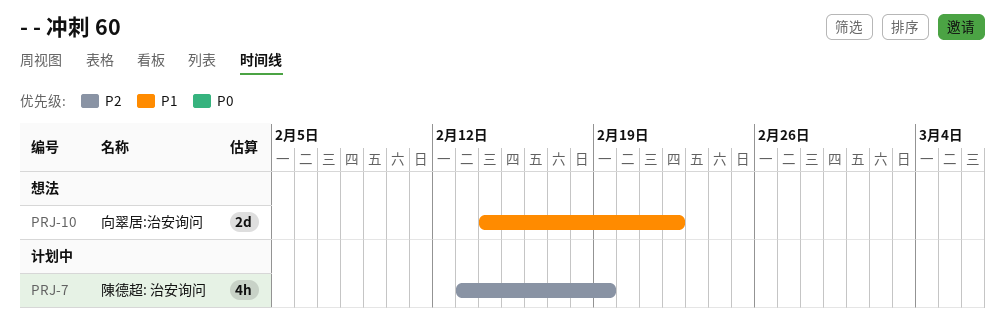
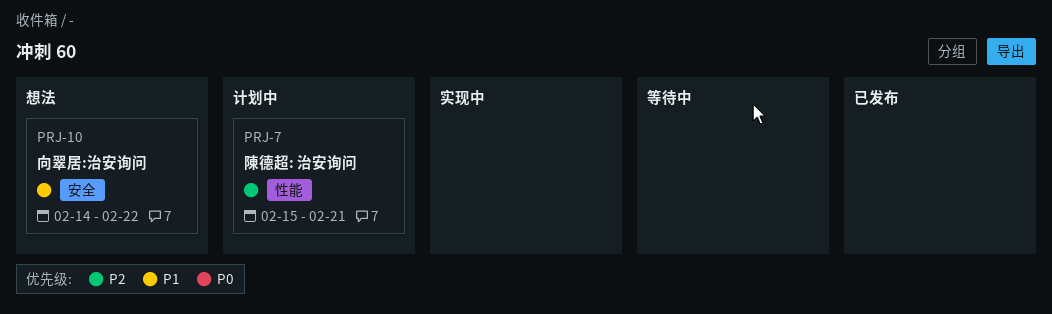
PRJ-7, start: Feb 13 -> Feb 15
PRJ-7, due: Feb 19 -> Feb 21

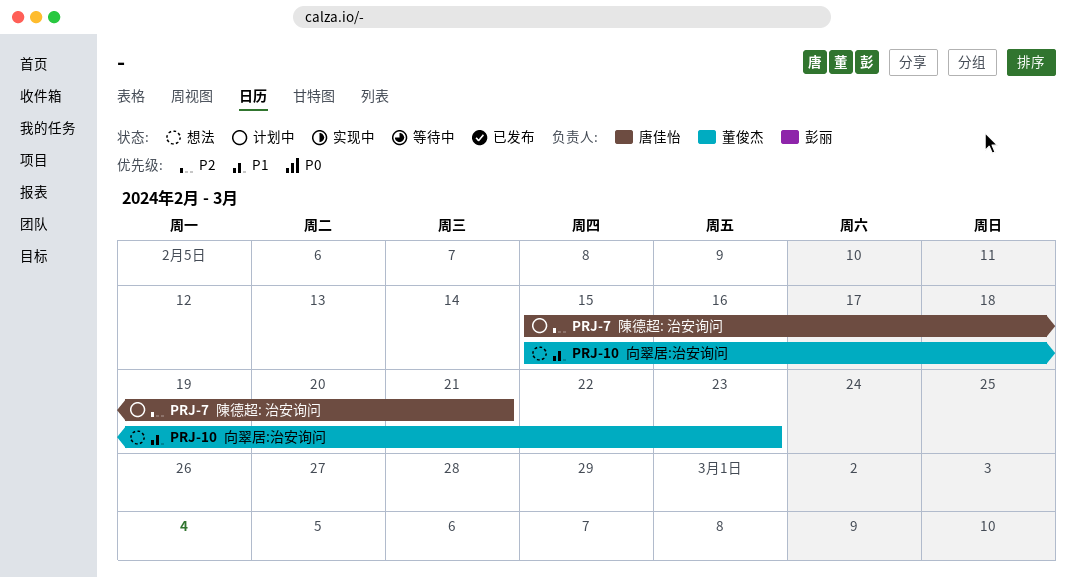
PRJ-10, start: Feb 14 -> Feb 15
PRJ-10, due: Feb 22 -> Feb 23

